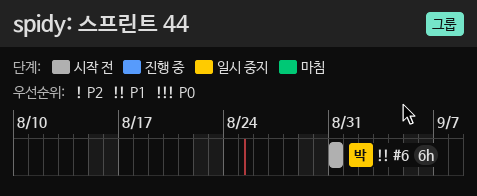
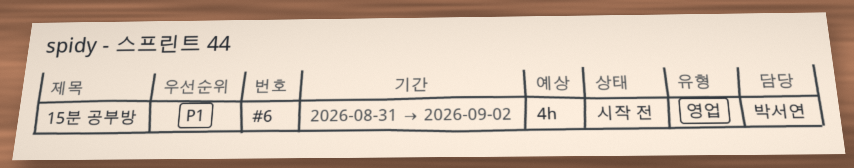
#6, estimate: 6h -> 4h
#6, due: Aug 31 -> Sep 2

